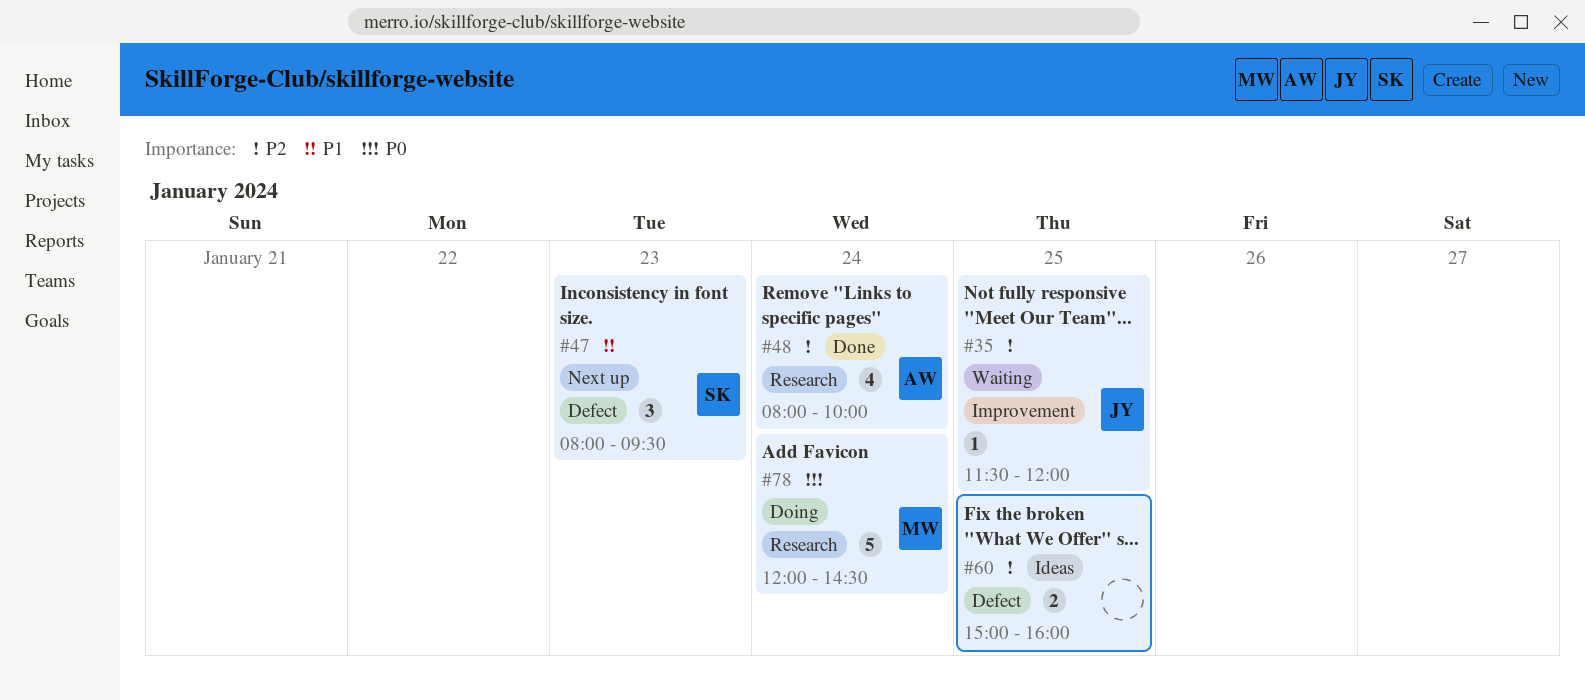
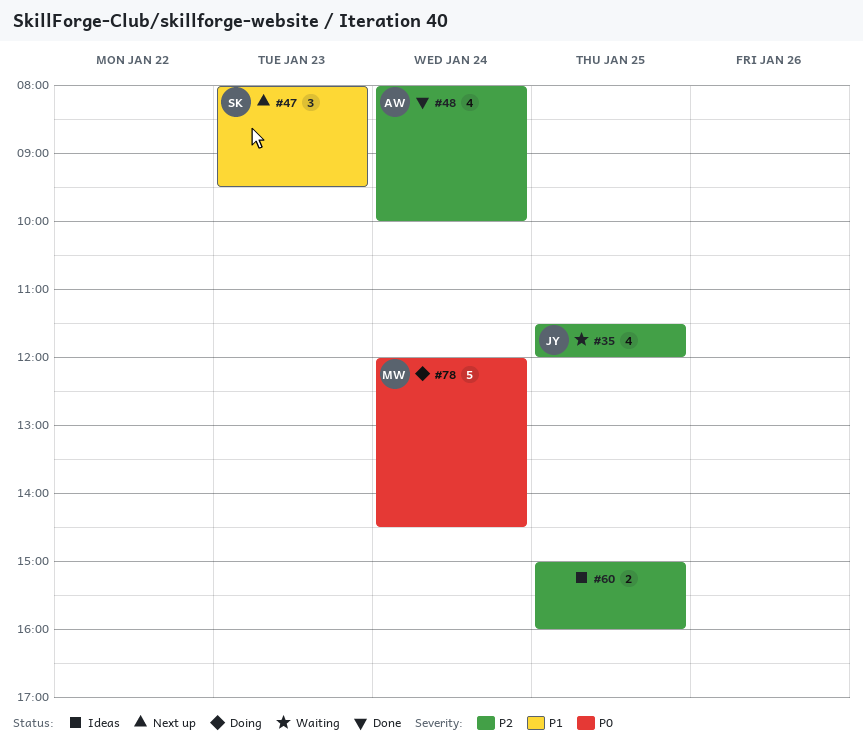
#35, estimate: 1 -> 4

